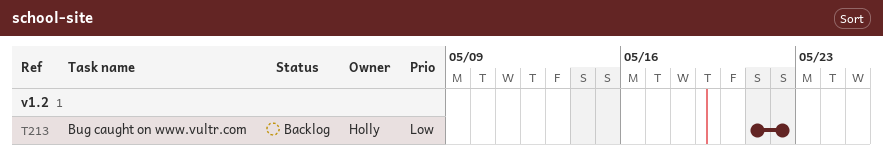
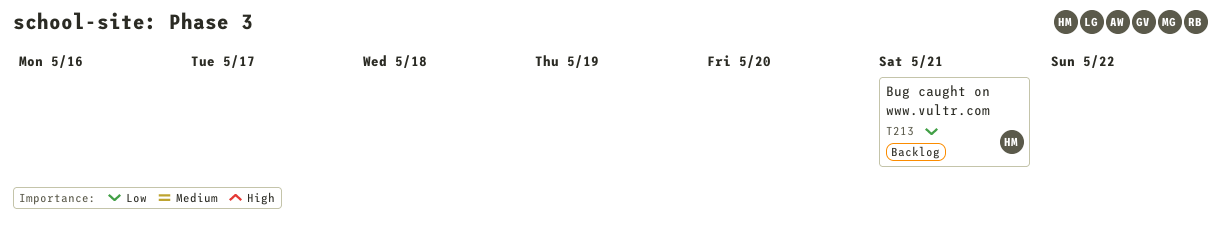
T213, due: May 22 -> May 21

